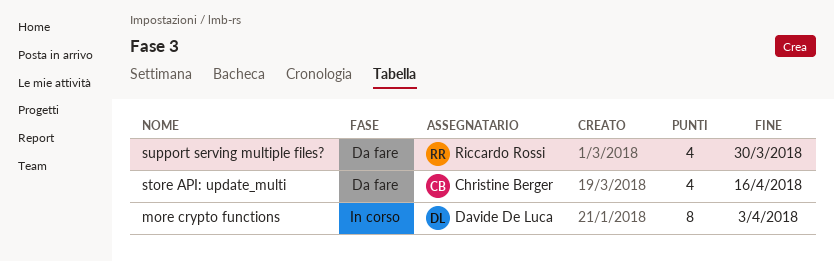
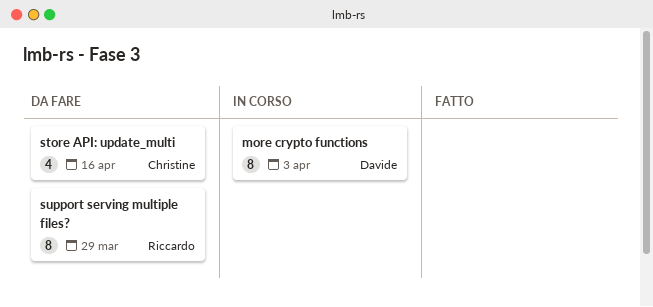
support serving multiple files?, estimate: 4 -> 8
support serving multiple files?, due: Mar 30 -> Mar 29

